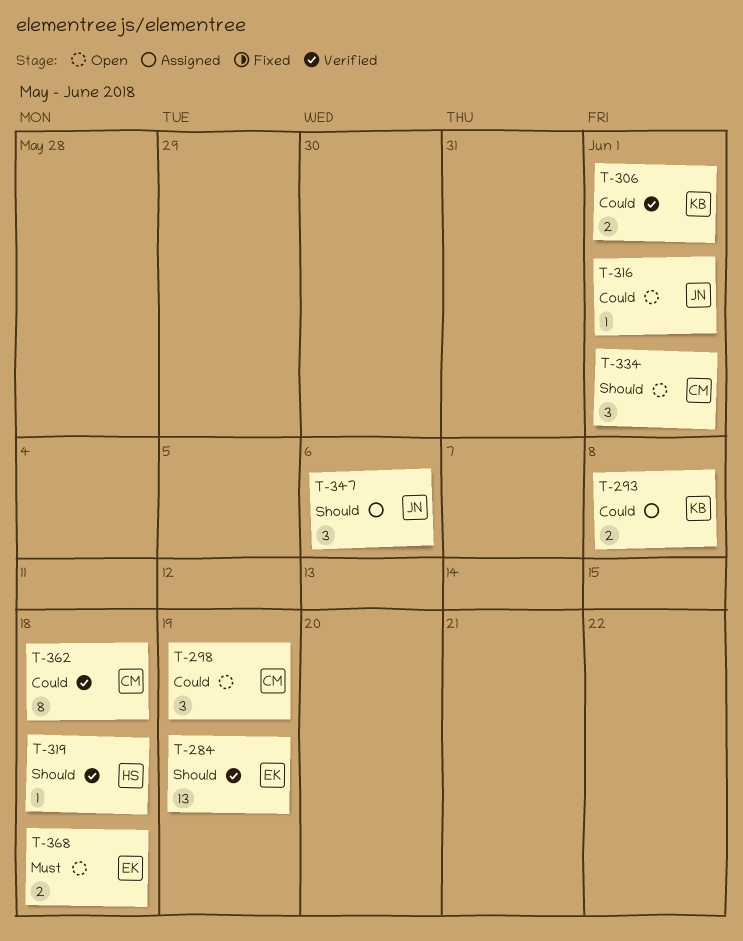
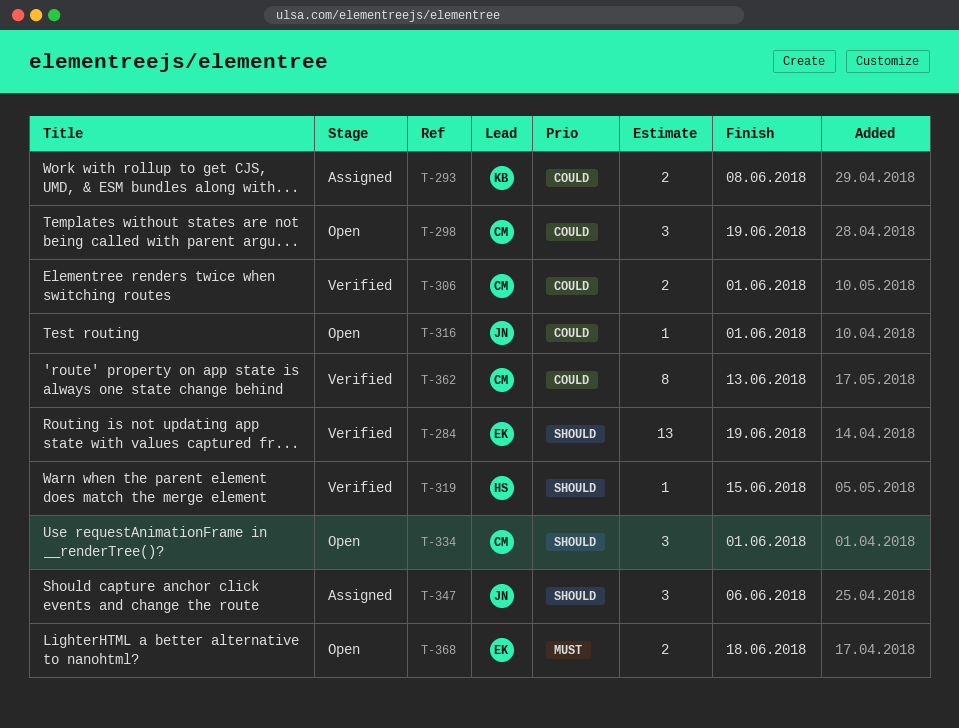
T-306, owner: KB -> CM
T-319, due: Jun 18 -> Jun 15
T-362, due: Jun 18 -> Jun 13

